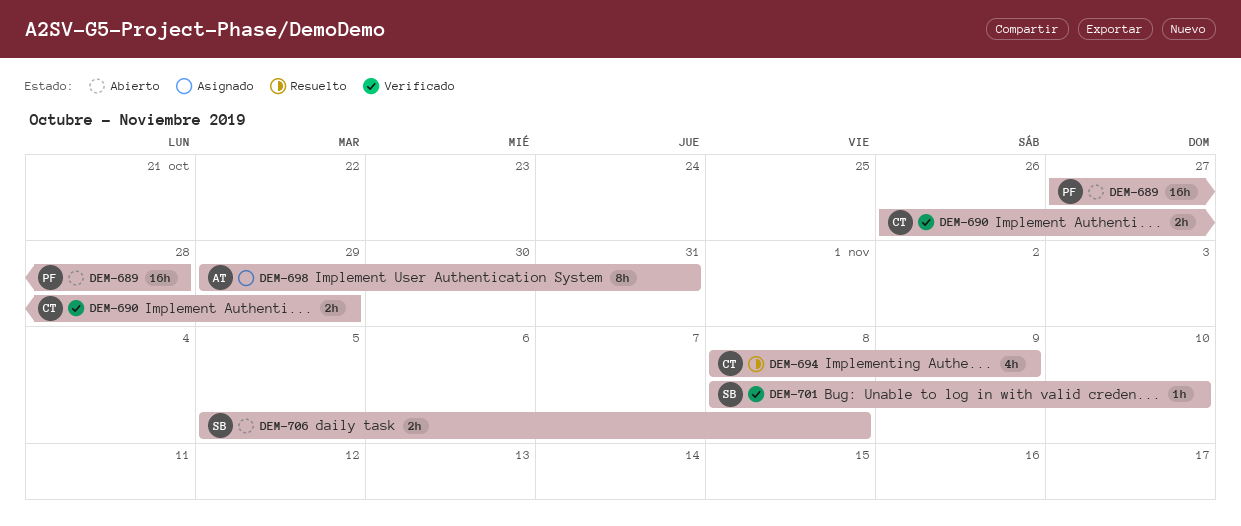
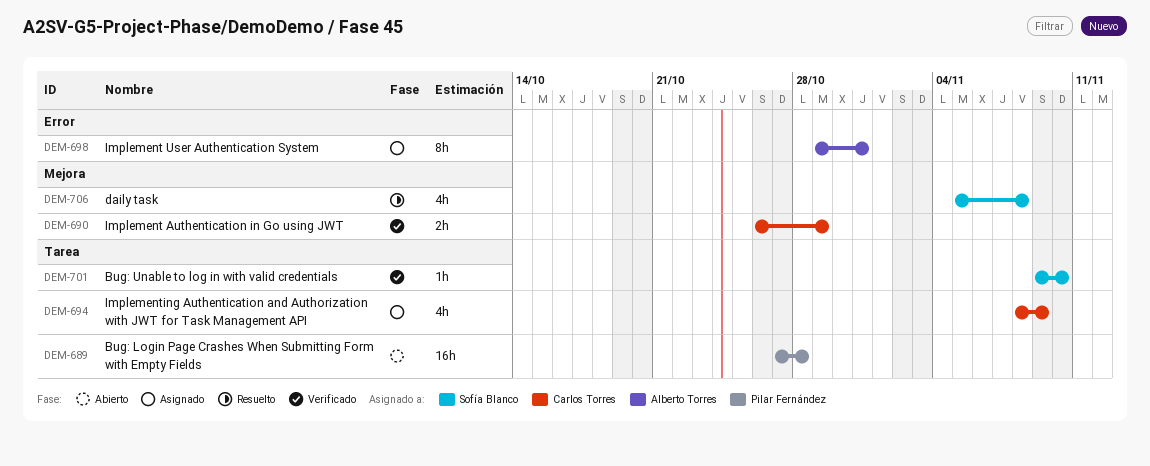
DEM-694, status: Resuelto -> Asignado
DEM-701, start: Nov 8 -> Nov 9
DEM-706, status: Abierto -> Resuelto
DEM-706, estimate: 2h -> 4h

